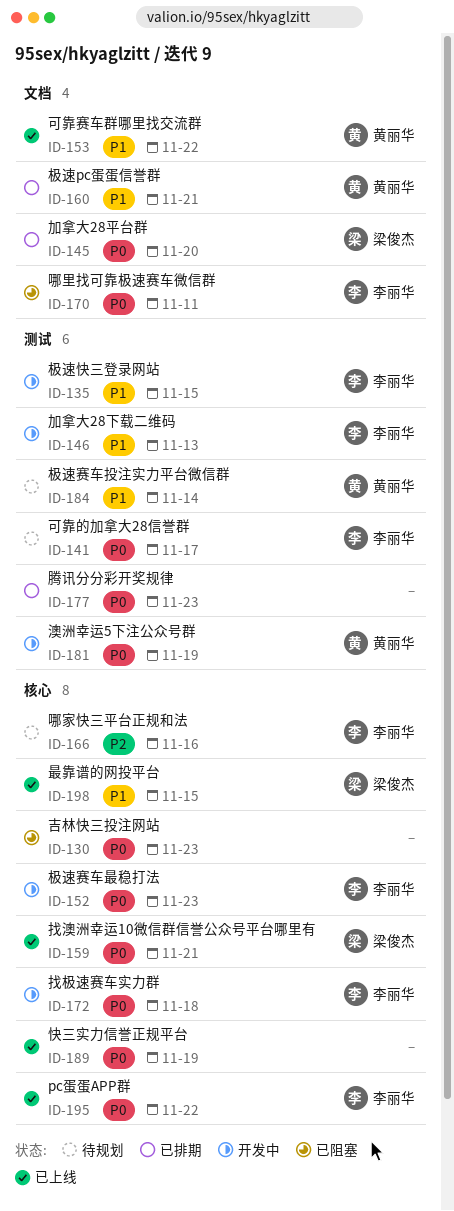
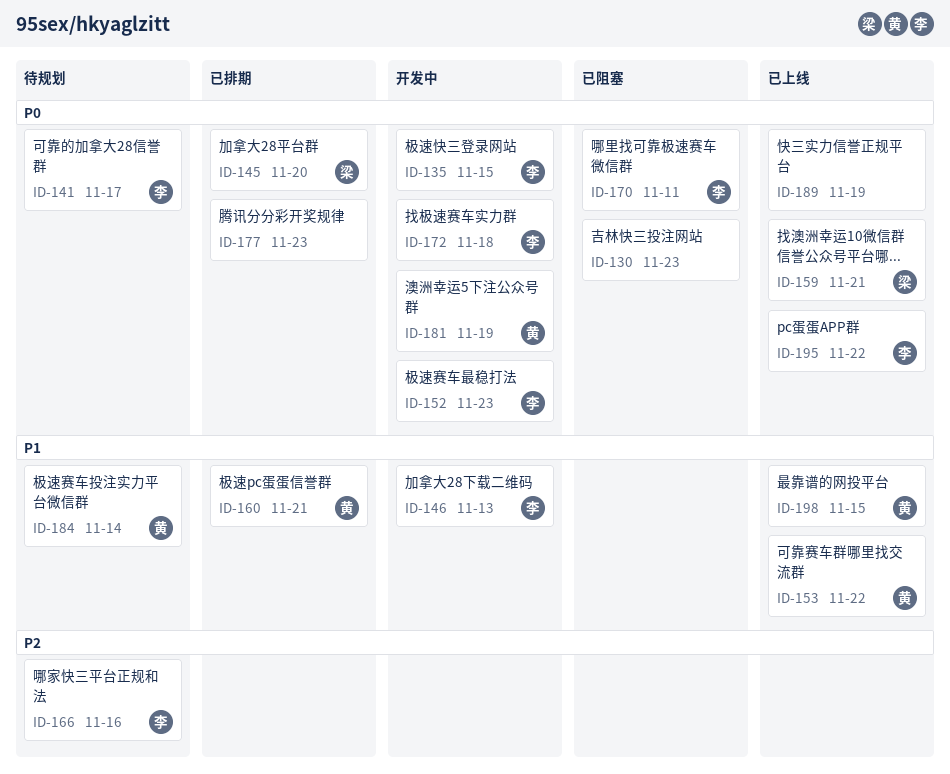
ID-135, priority: P1 -> P0
ID-198, owner: 梁俊杰 -> 黄丽华

